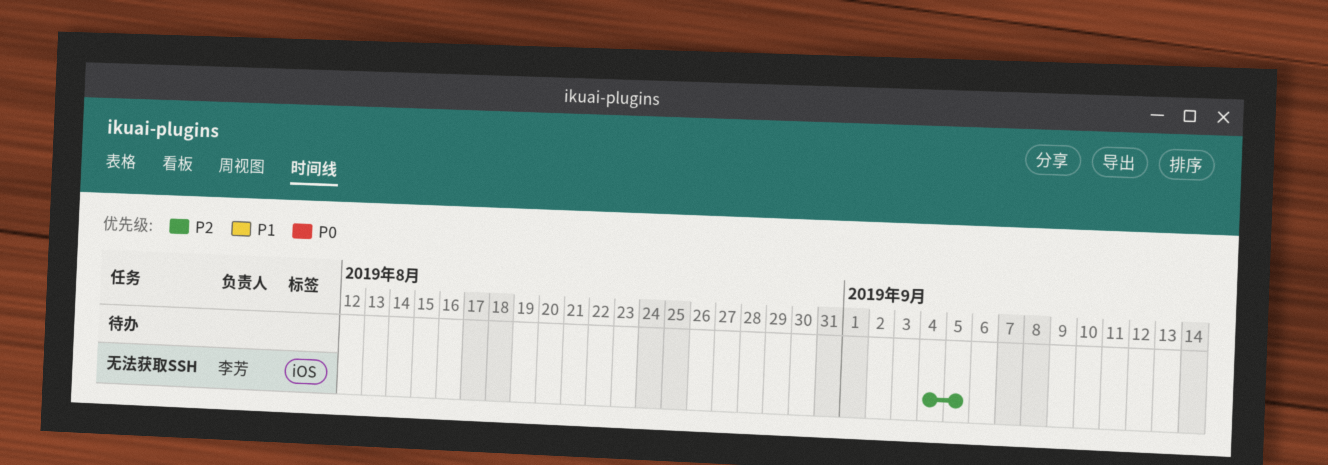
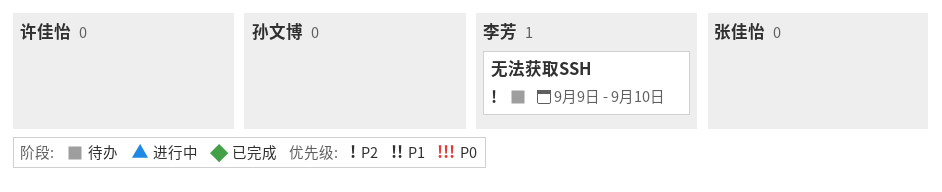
无法获取SSH, start: Sep 4 -> Sep 9
无法获取SSH, due: Sep 5 -> Sep 10

